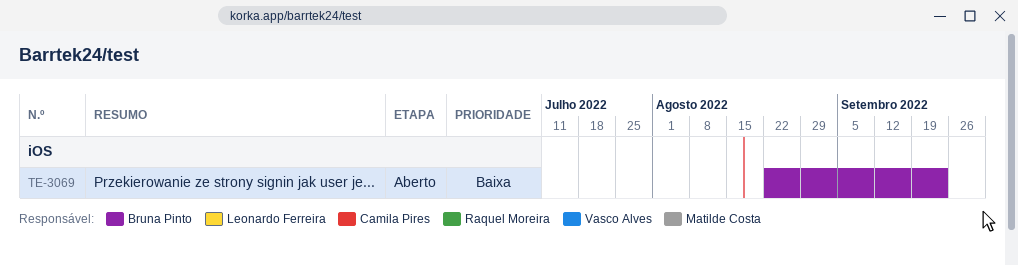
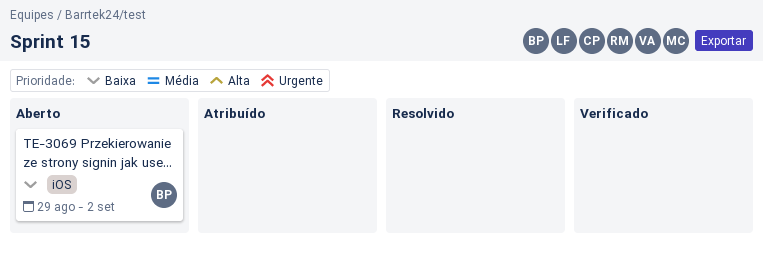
TE-3069, start: Aug 22 -> Aug 29
TE-3069, due: Sep 23 -> Sep 2

